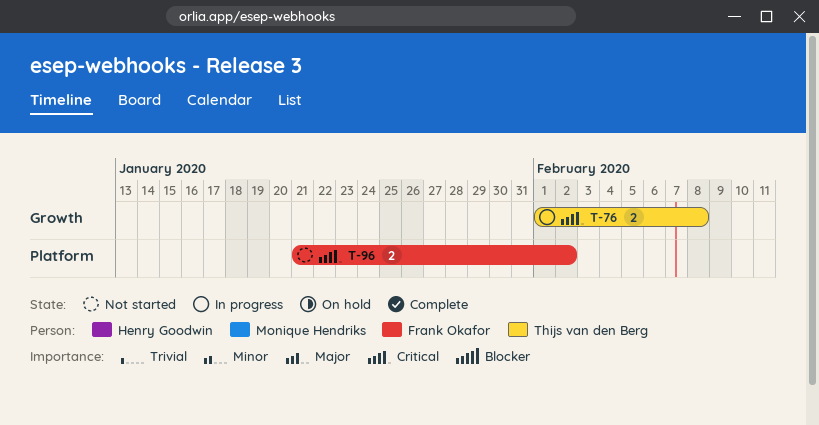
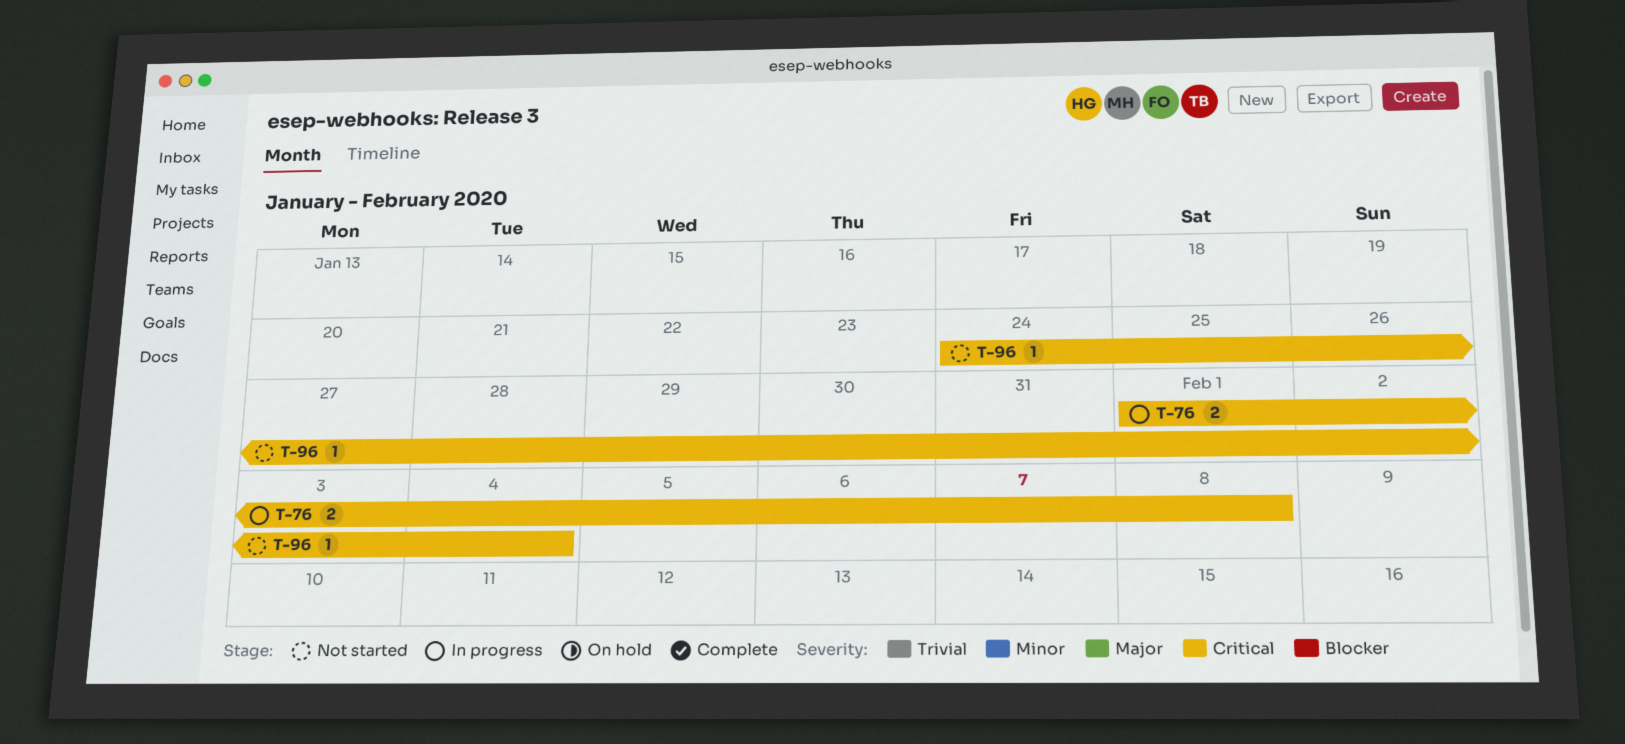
T-96, estimate: 2 -> 1
T-96, start: Jan 21 -> Jan 24
T-96, due: Feb 2 -> Feb 4

